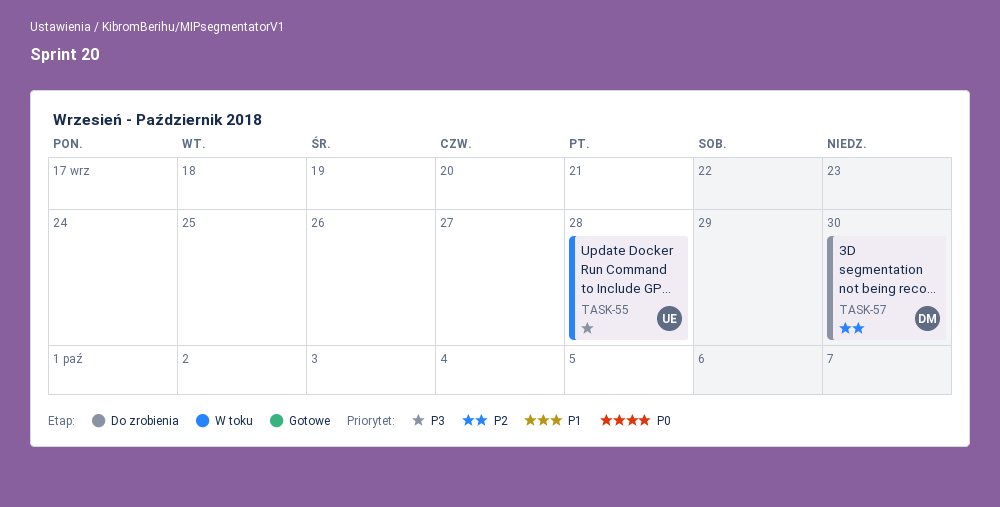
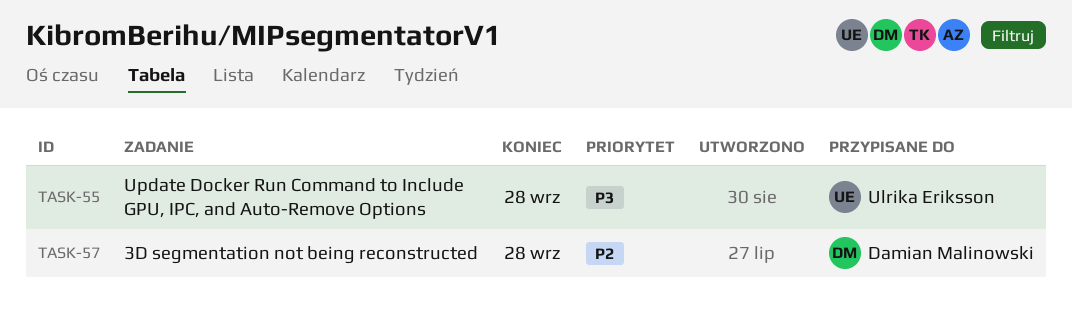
TASK-57, due: Sep 30 -> Sep 28

